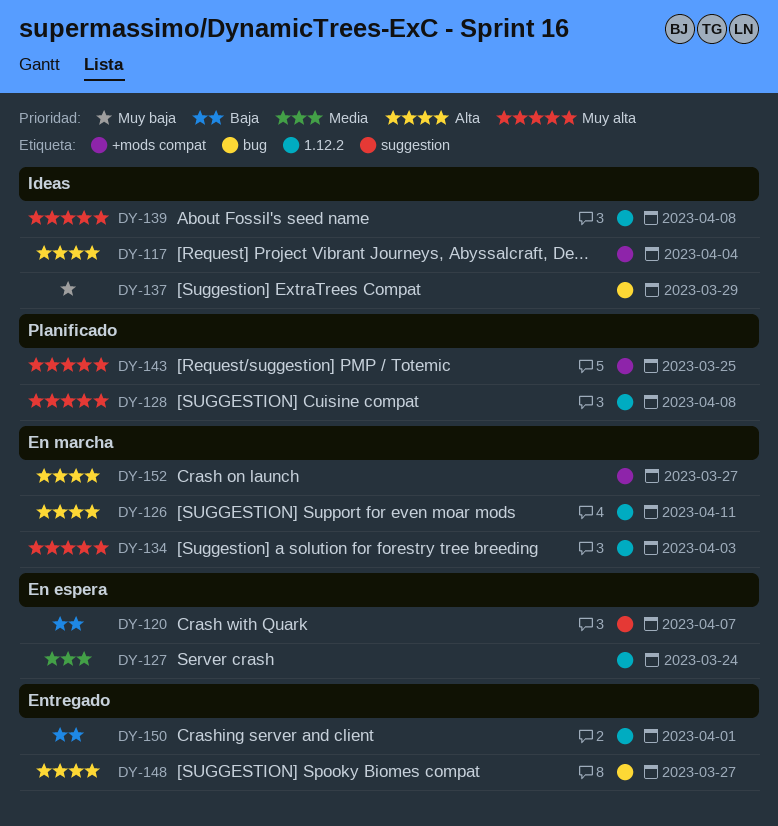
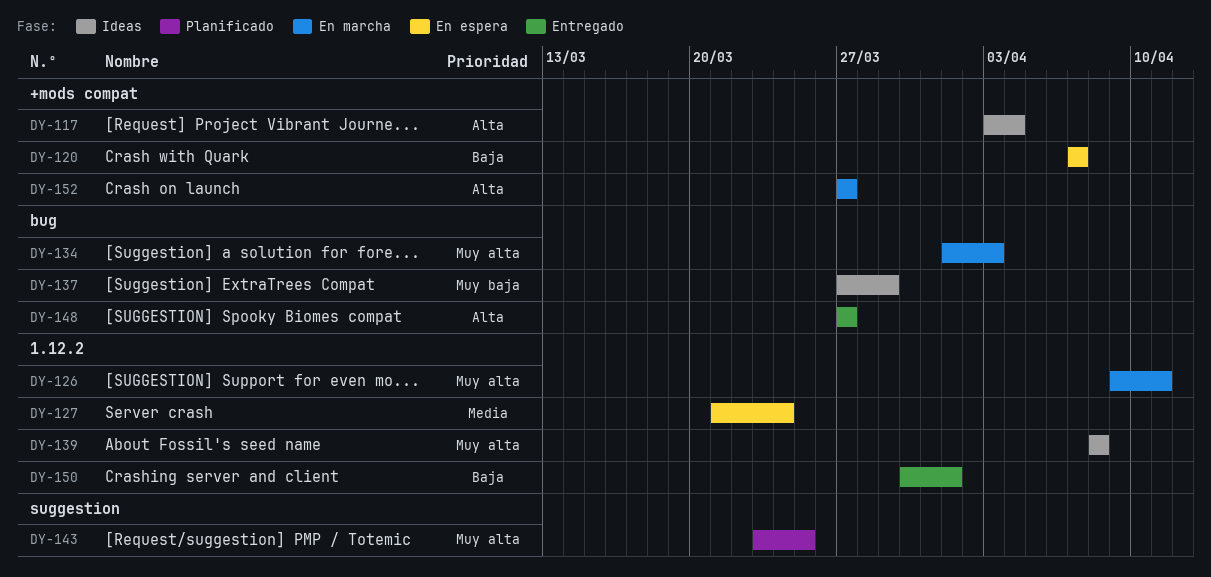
DY-120, label: suggestion -> +mods compat
DY-126, priority: Alta -> Muy alta
DY-128: present -> none
DY-134, label: 1.12.2 -> bug
DY-143, label: +mods compat -> suggestion

